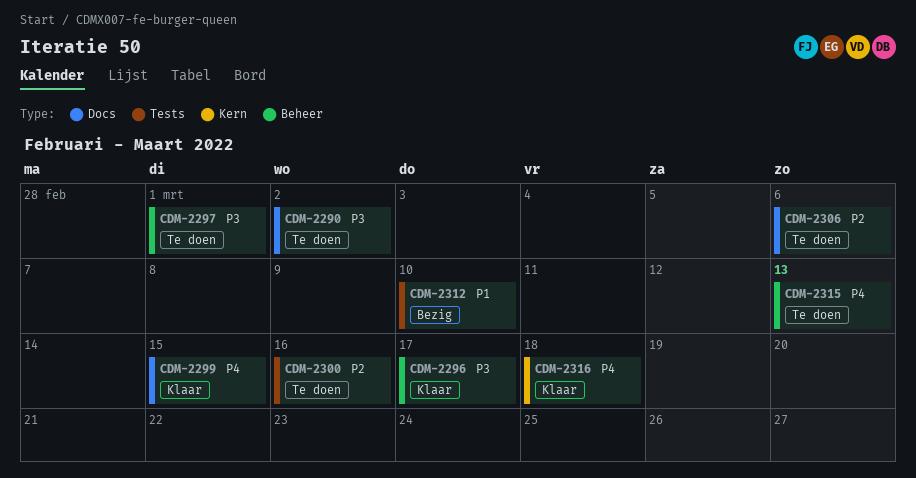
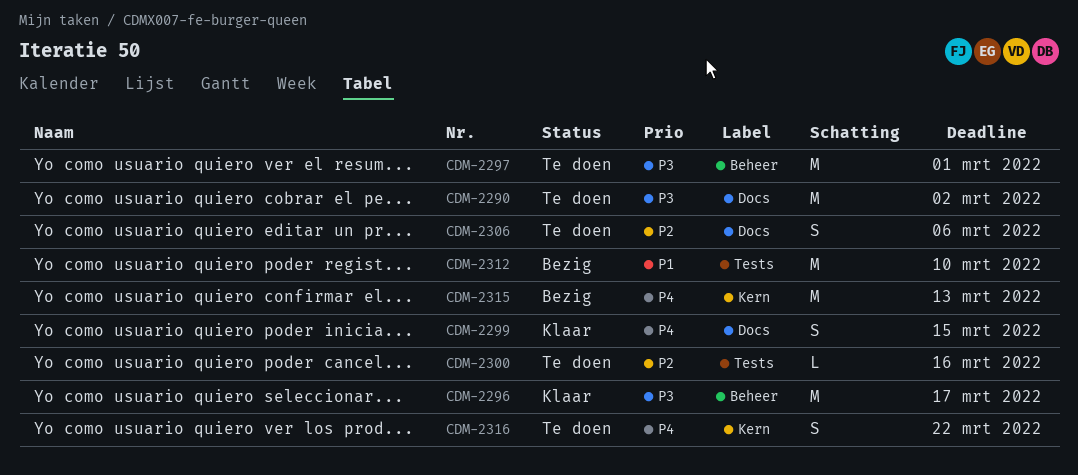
CDM-2315, status: Te doen -> Bezig
CDM-2315, label: Beheer -> Kern
CDM-2316, status: Klaar -> Te doen
CDM-2316, due: Mar 18 -> Mar 22

